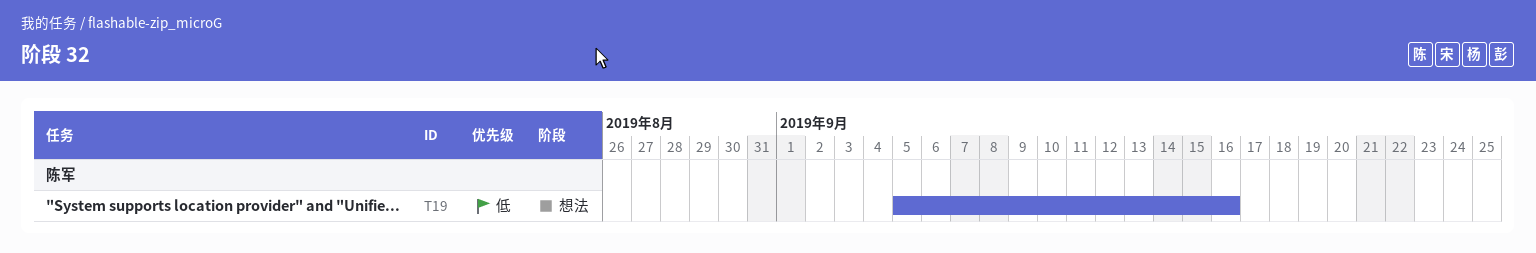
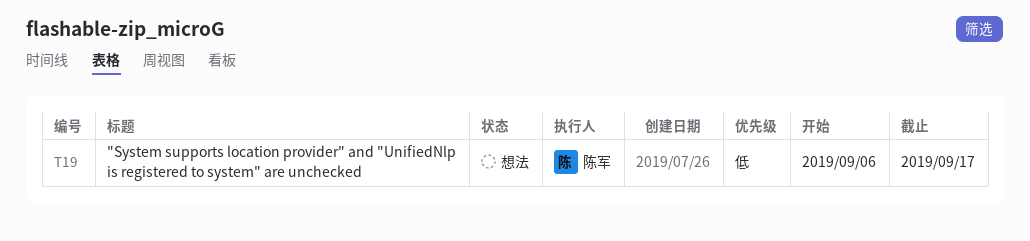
T19, start: Sep 5 -> Sep 6
T19, due: Sep 16 -> Sep 17

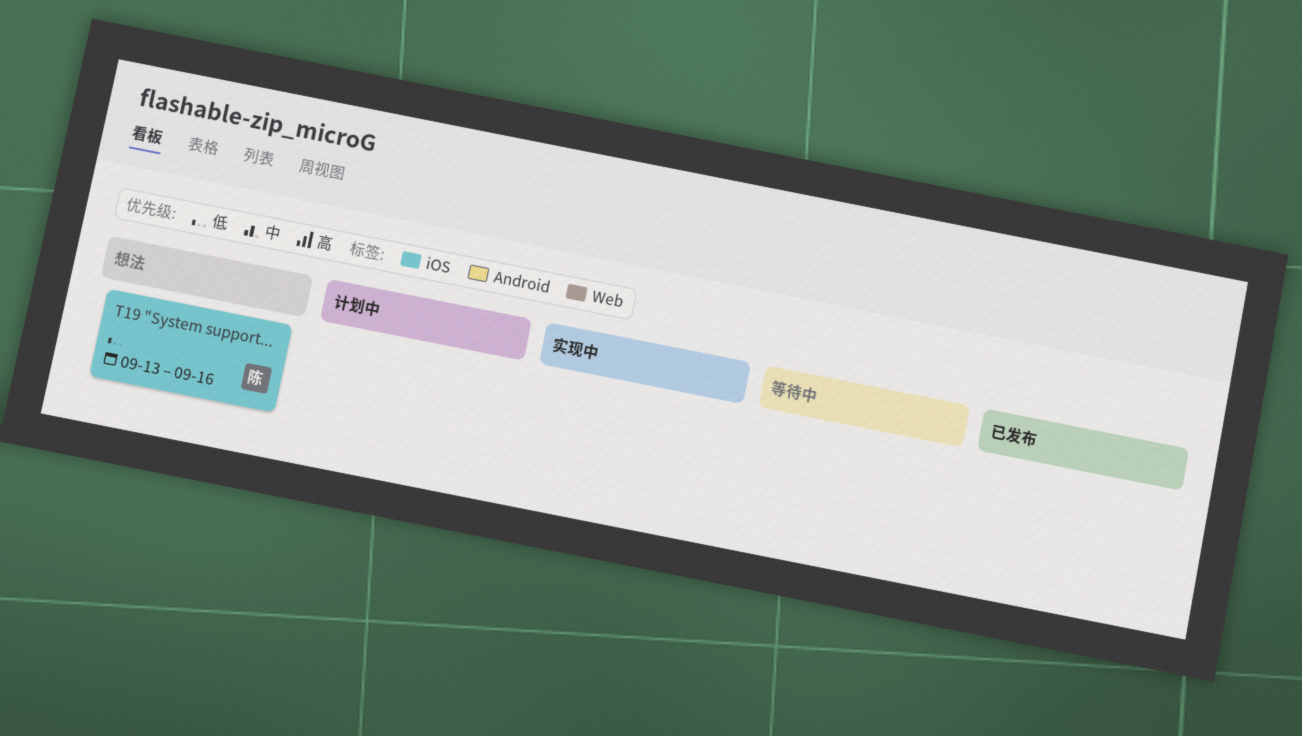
T19, start: Sep 6 -> Sep 13
T19, due: Sep 17 -> Sep 16

